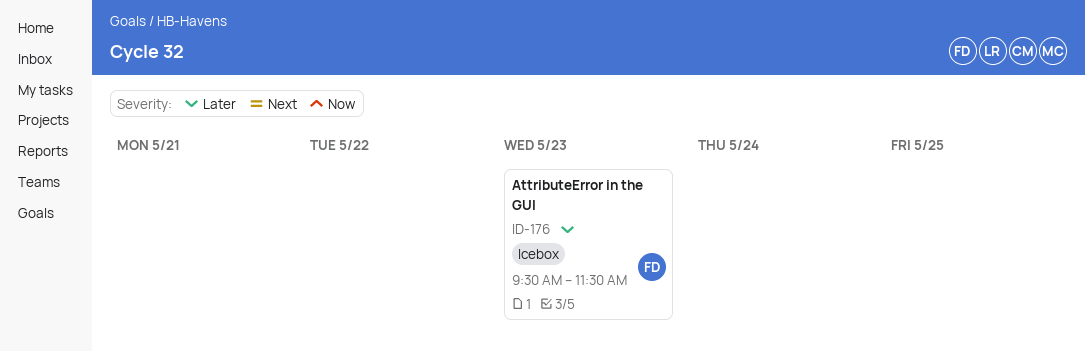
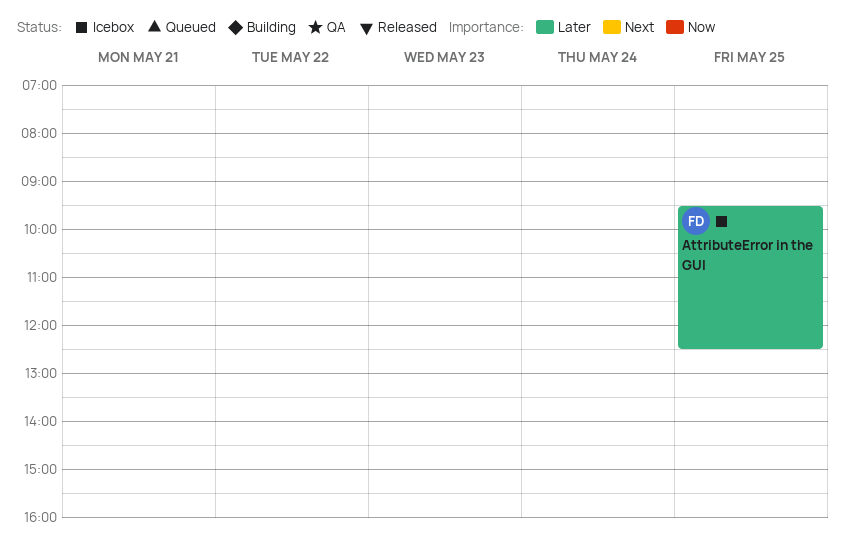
AttributeError in the GUI, day: May 23 -> May 25
AttributeError in the GUI, ends: 11:30 -> 12:30

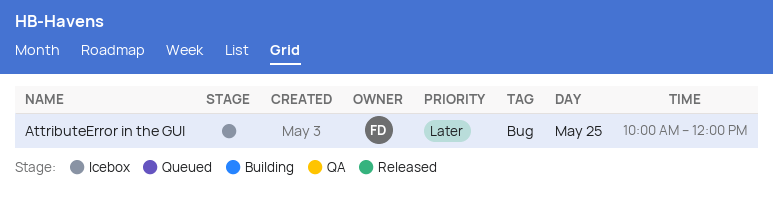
AttributeError in the GUI, begins: 09:30 -> 10:00
AttributeError in the GUI, ends: 12:30 -> 12:00

